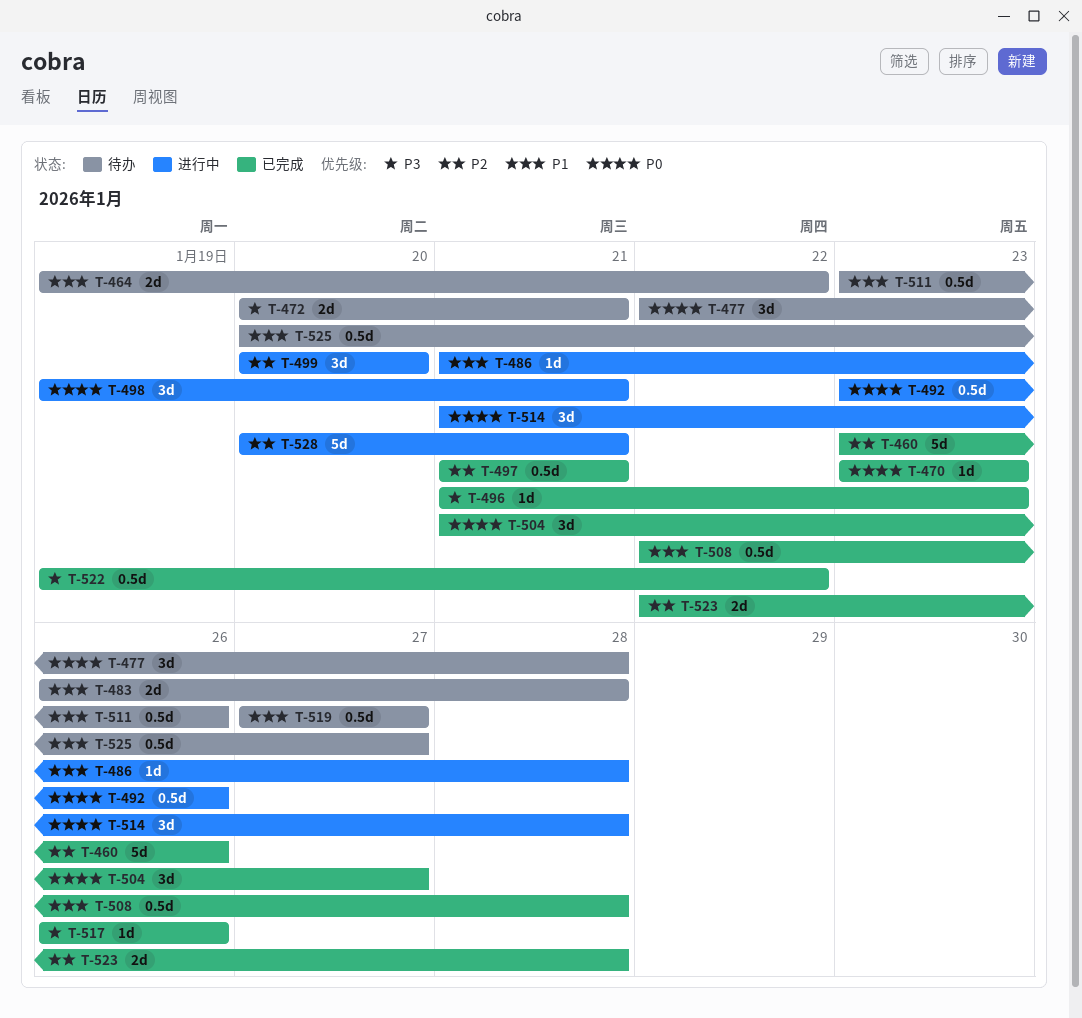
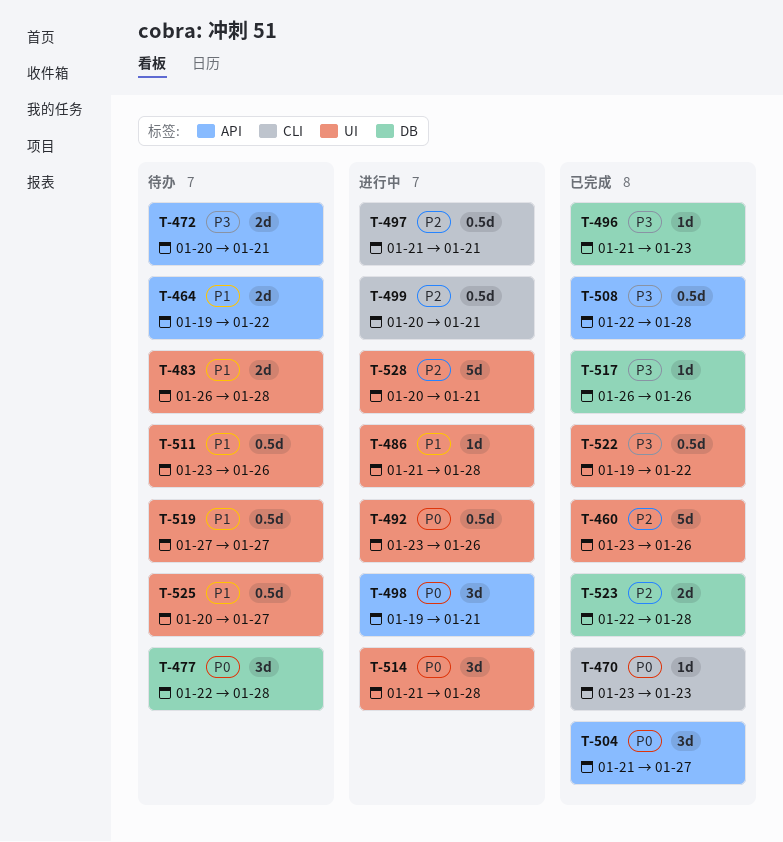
T-497, status: 已完成 -> 进行中
T-499, estimate: 3d -> 0.5d
T-499, due: Jan 20 -> Jan 21
T-508, priority: P1 -> P3

